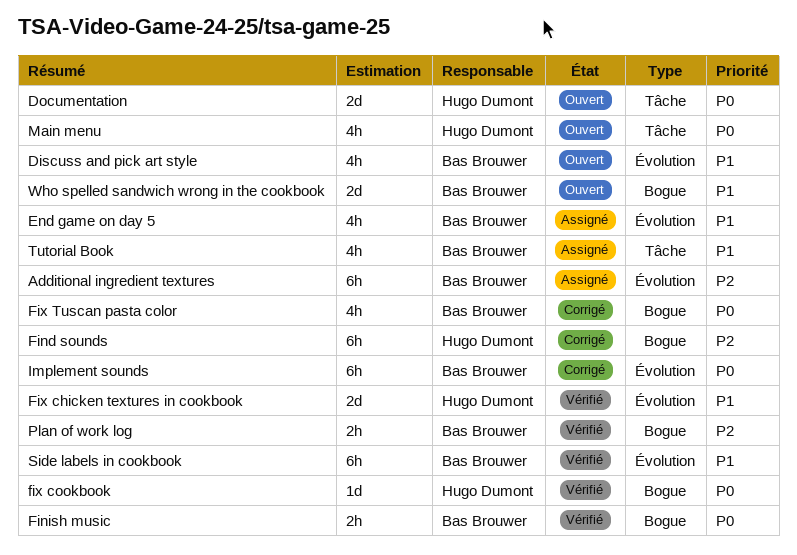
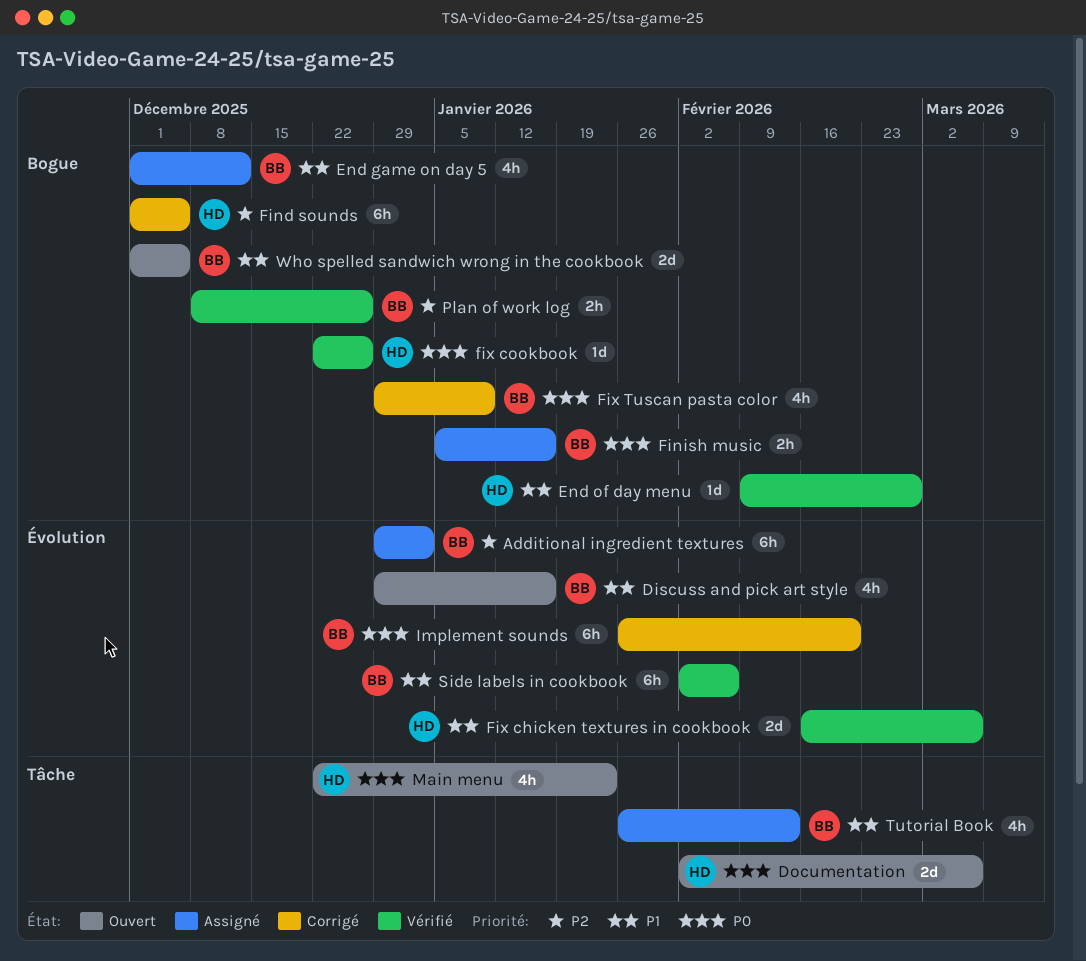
End game on day 5, label: Évolution -> Bogue
End of day menu: none -> present
Finish music, status: Vérifié -> Assigné

